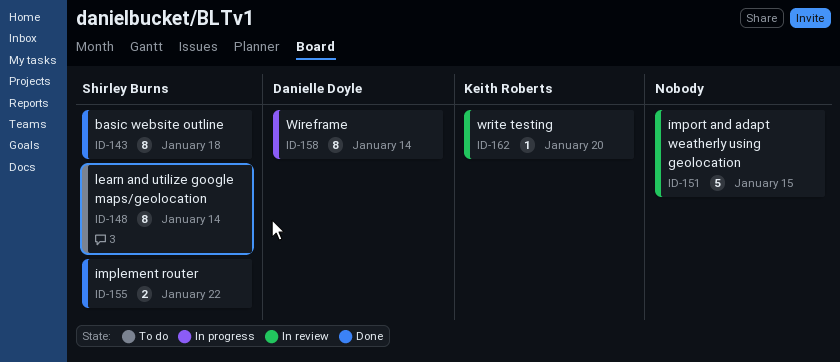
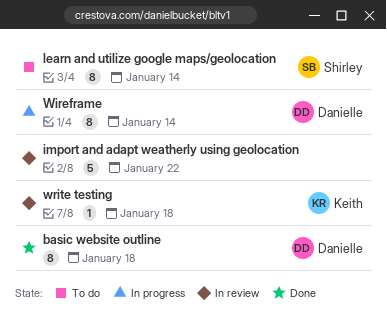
basic website outline, owner: Shirley Burns -> Danielle Doyle
implement router: present -> none
import and adapt weatherly using geolocation, due: Jan 15 -> Jan 22
write testing, due: Jan 20 -> Jan 18

